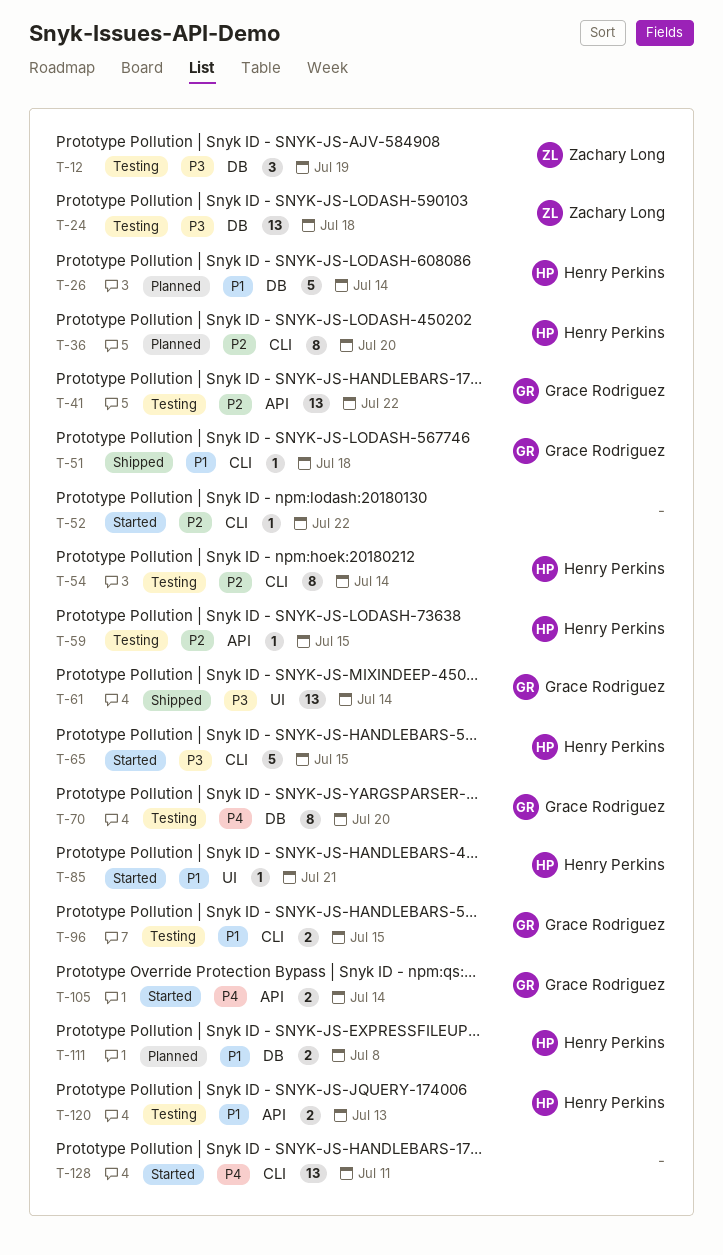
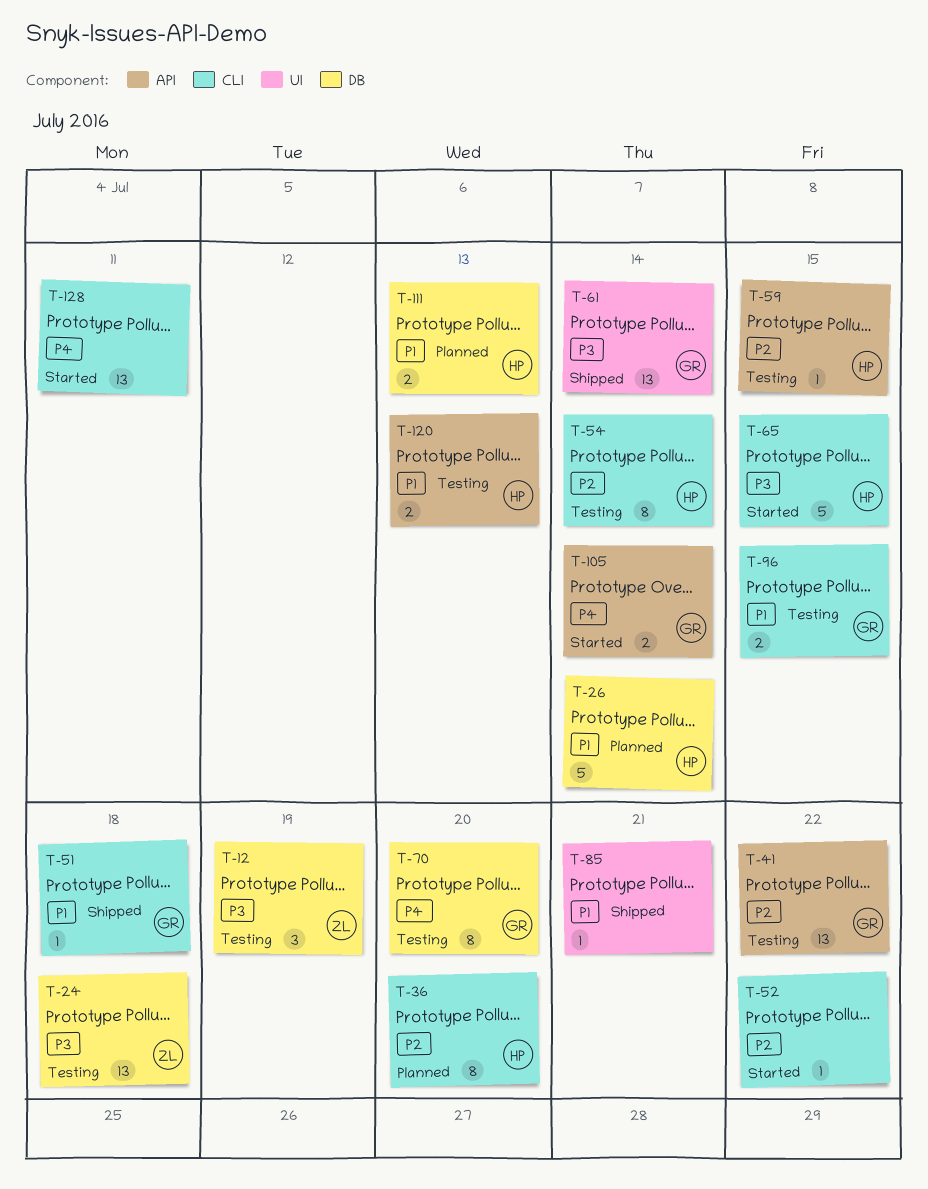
T-85, status: Started -> Shipped
T-85, owner: Henry Perkins -> none
T-111, due: Jul 8 -> Jul 13

